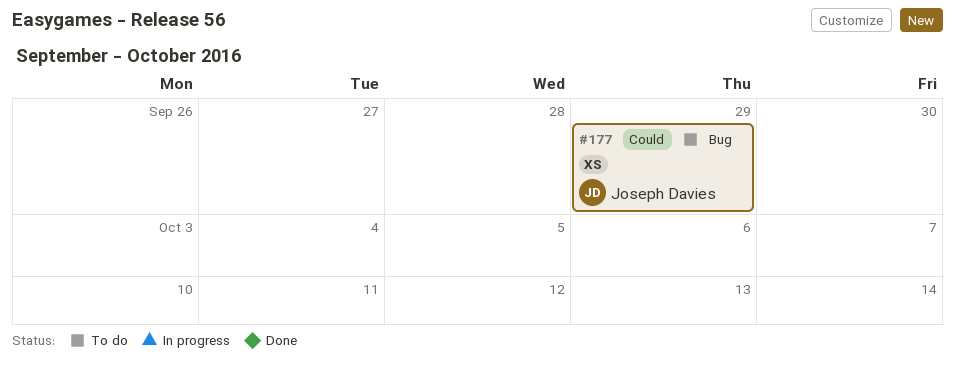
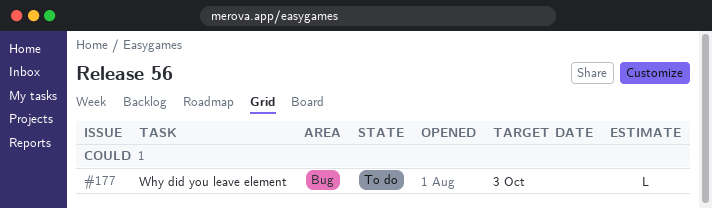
#177, estimate: XS -> L
#177, due: Sep 29 -> Oct 3

